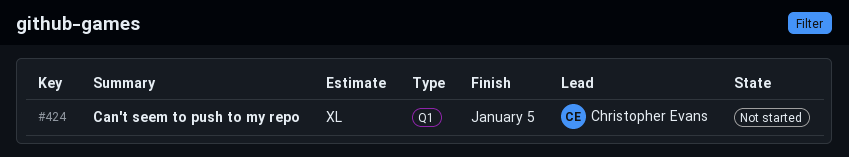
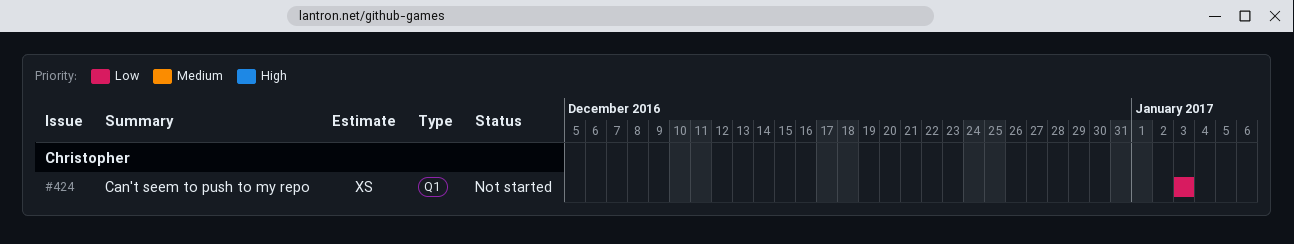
#424, estimate: XL -> XS
#424, due: Jan 5 -> Jan 3

